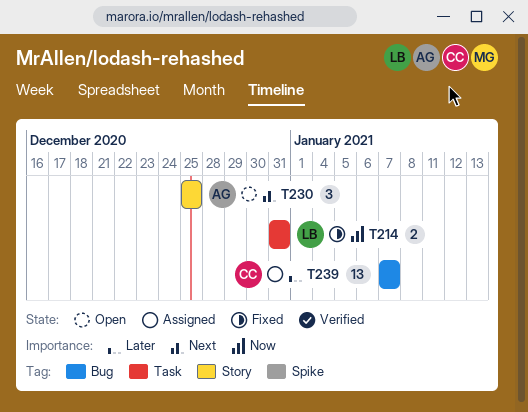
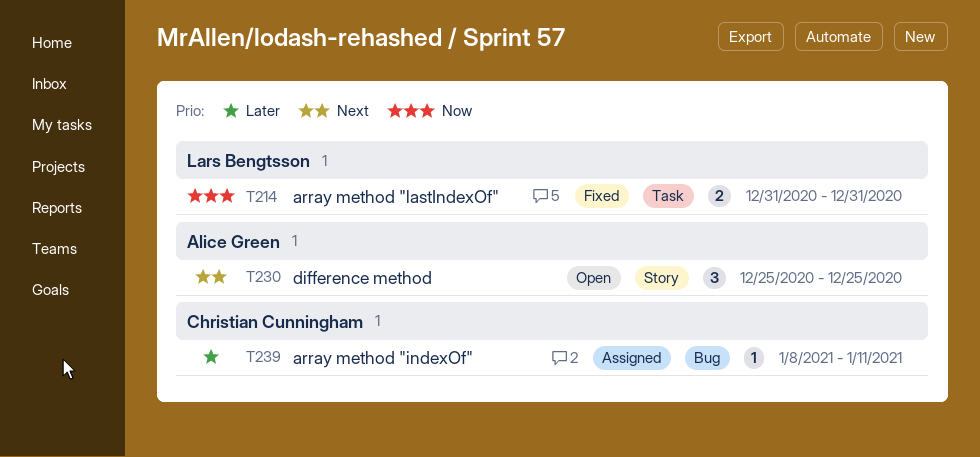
T239, estimate: 13 -> 1
T239, start: Jan 7 -> Jan 8
T239, due: Jan 7 -> Jan 11

